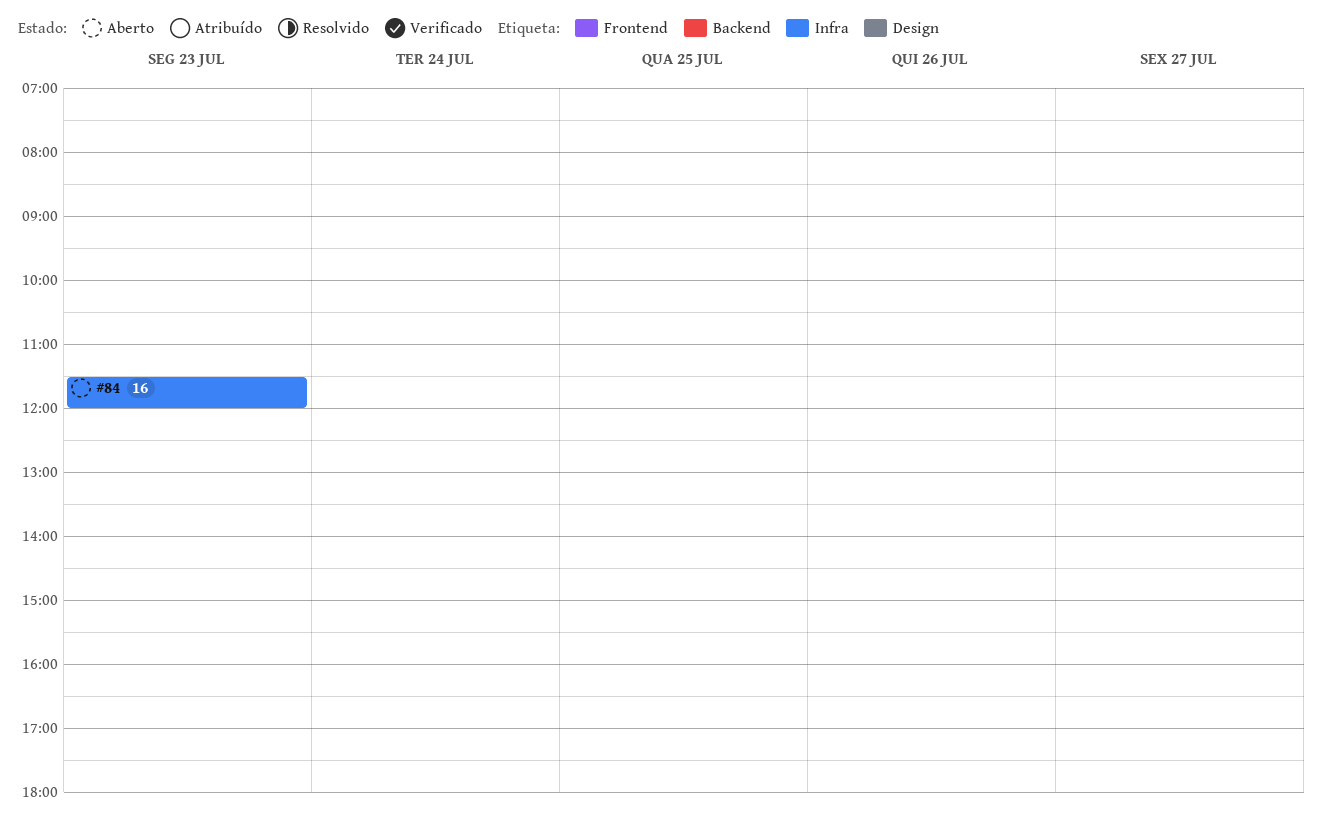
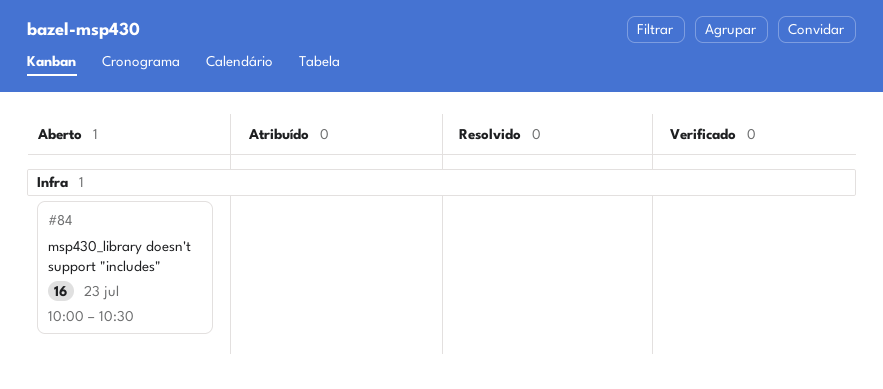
#84, begins: 11:30 -> 10:00
#84, ends: 12:00 -> 10:30

